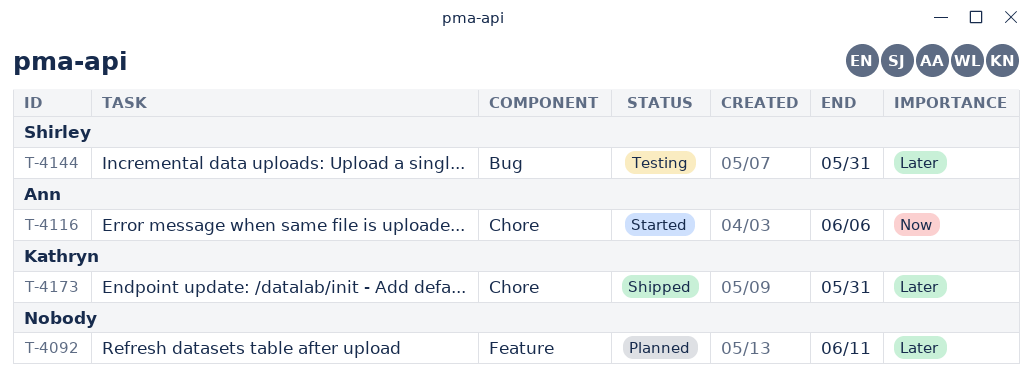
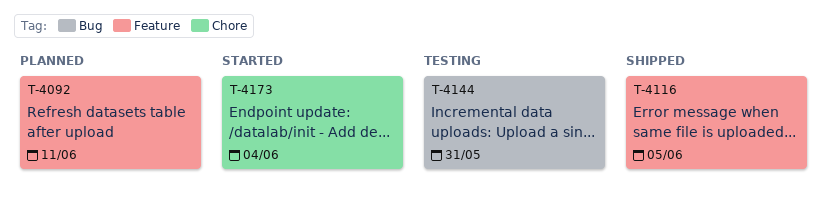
T-4116, status: Started -> Shipped
T-4116, label: Chore -> Feature
T-4116, due: Jun 6 -> Jun 5
T-4173, status: Shipped -> Started
T-4173, due: May 31 -> Jun 4

